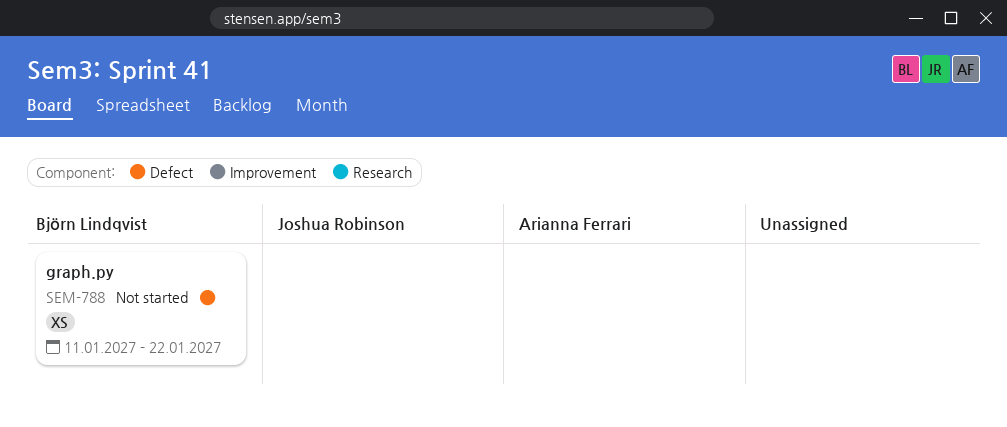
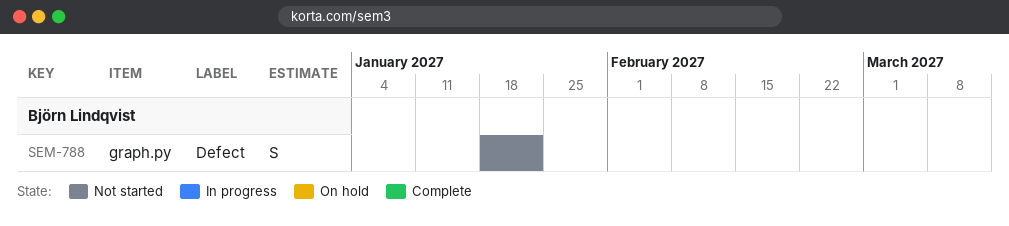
SEM-788, estimate: XS -> S
SEM-788, start: Jan 11 -> Jan 18

